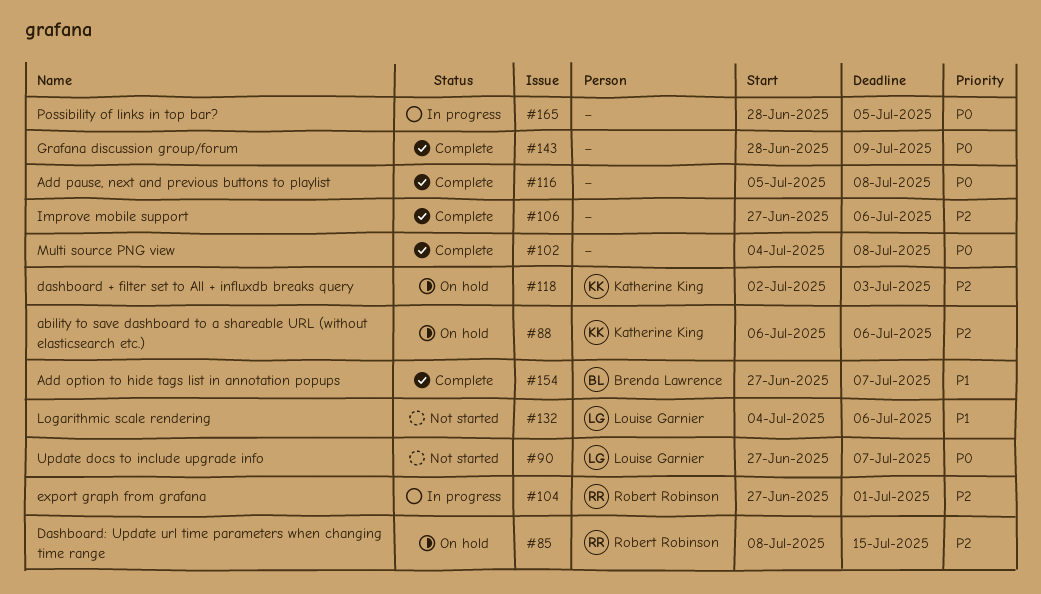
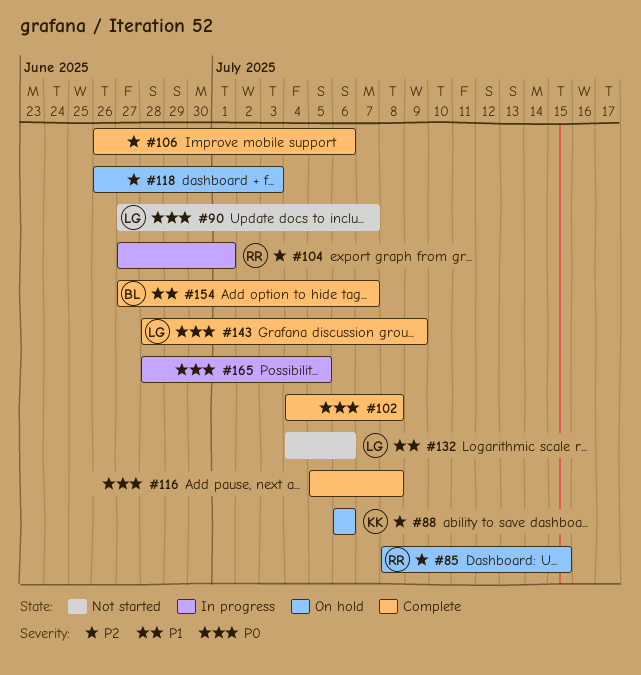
#106, start: Jun 27 -> Jun 26
#118, owner: Katherine King -> none
#118, start: Jul 2 -> Jun 26
#143, owner: none -> Louise Garnier

